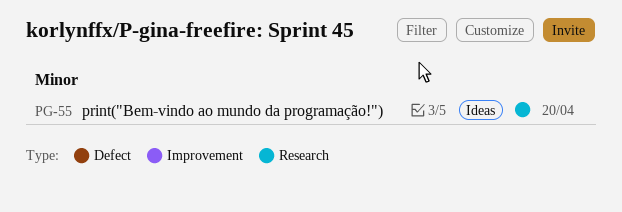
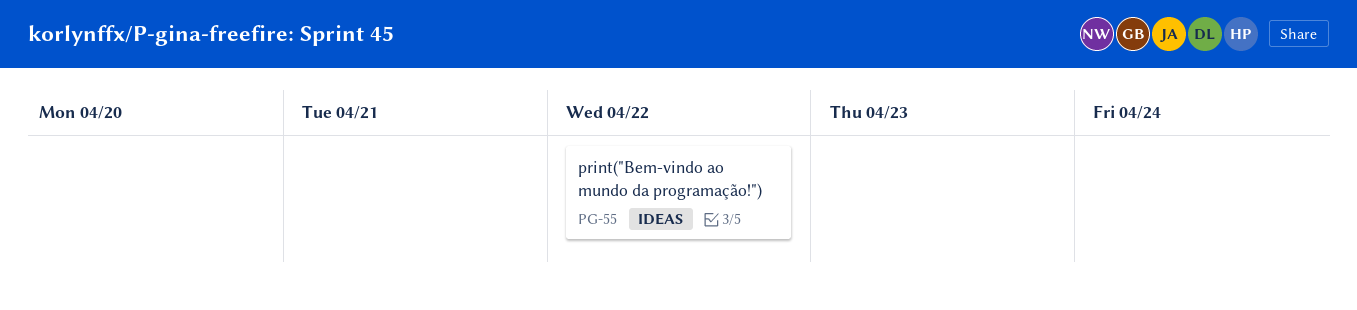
PG-55, due: Apr 20 -> Apr 22

